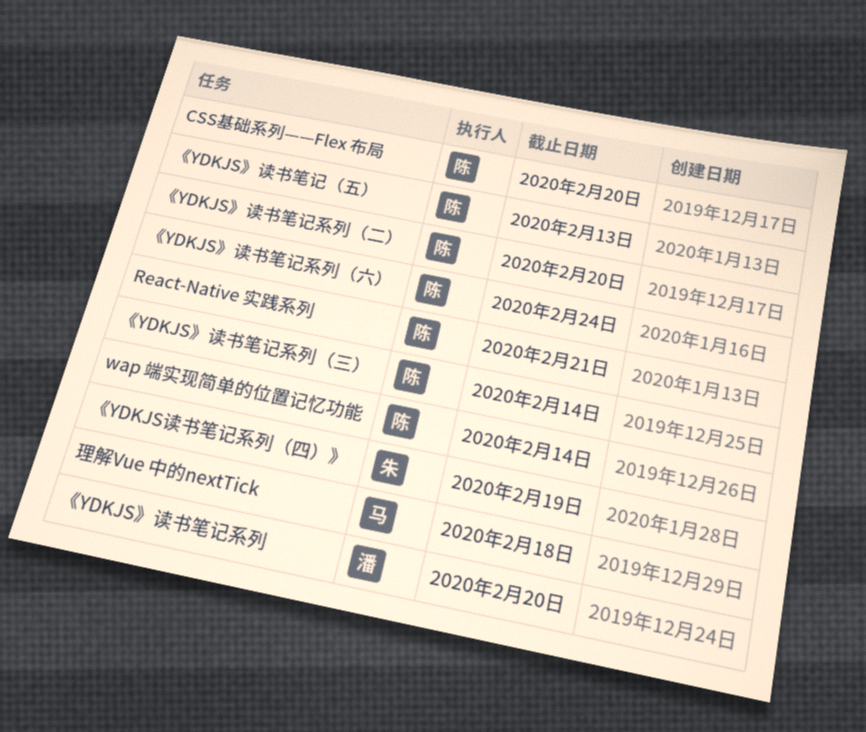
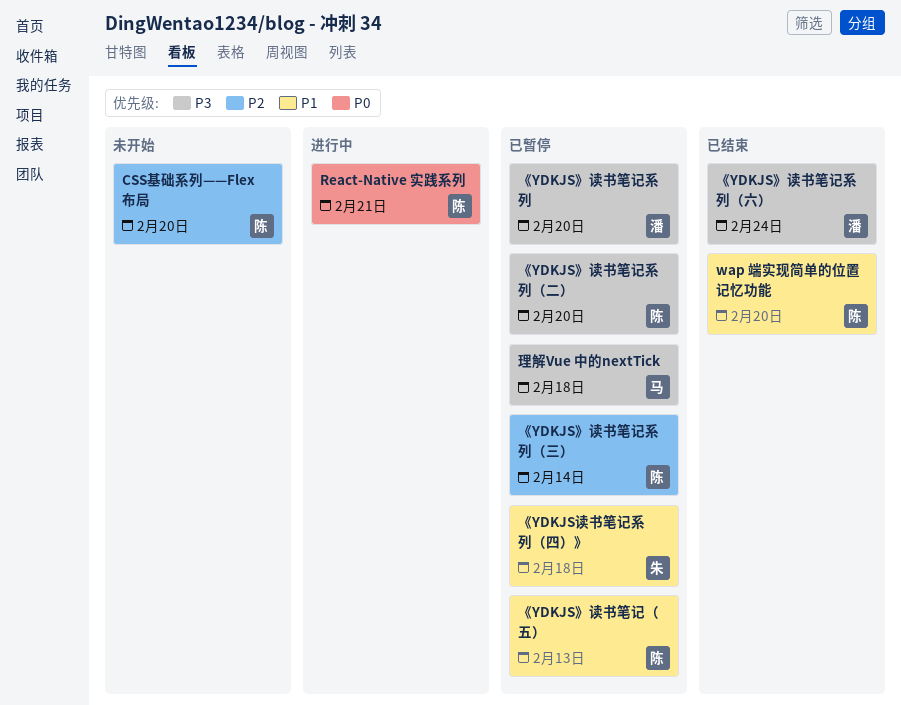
wap 端实现简单的位置记忆功能, due: Feb 14 -> Feb 20
《YDKJS》读书笔记系列（六）, owner: 陈 -> 潘
《YDKJS读书笔记系列（四）》, due: Feb 19 -> Feb 18

